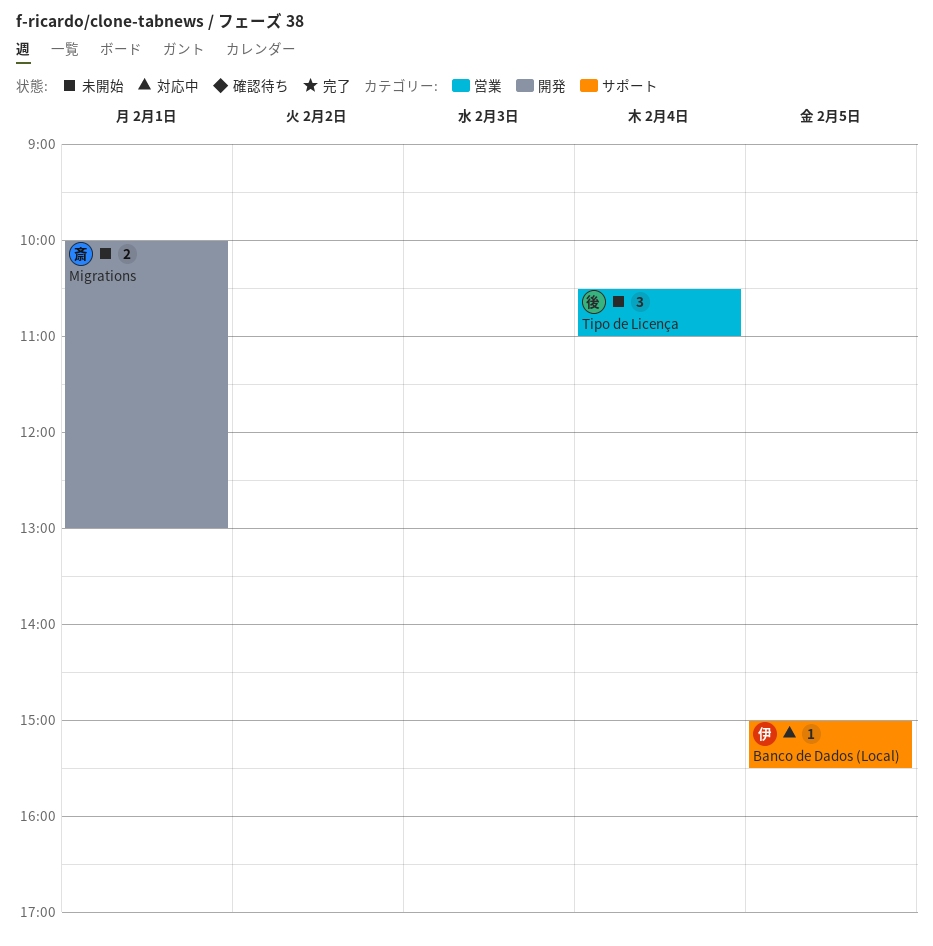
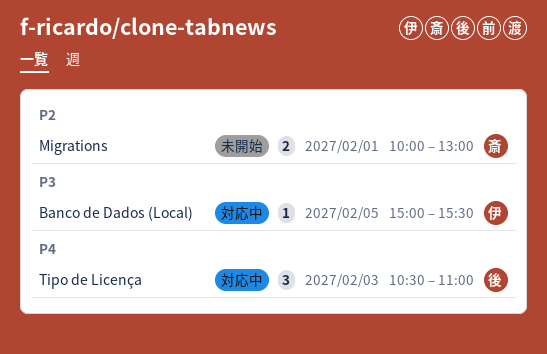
Tipo de Licença, status: 未開始 -> 対応中
Tipo de Licença, day: Feb 4 -> Feb 3

